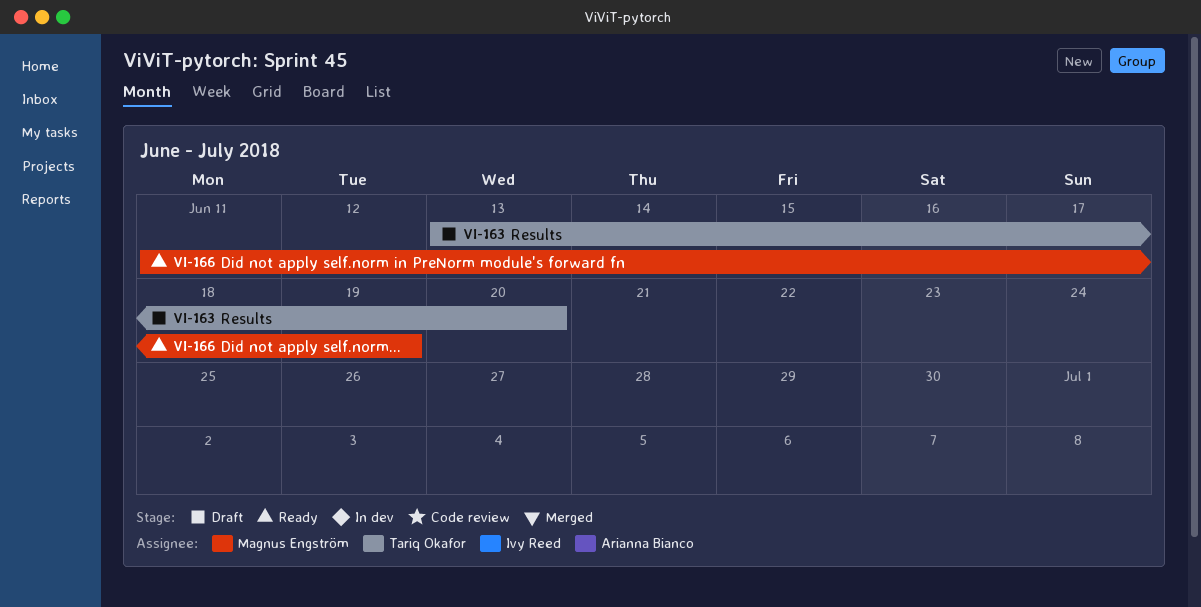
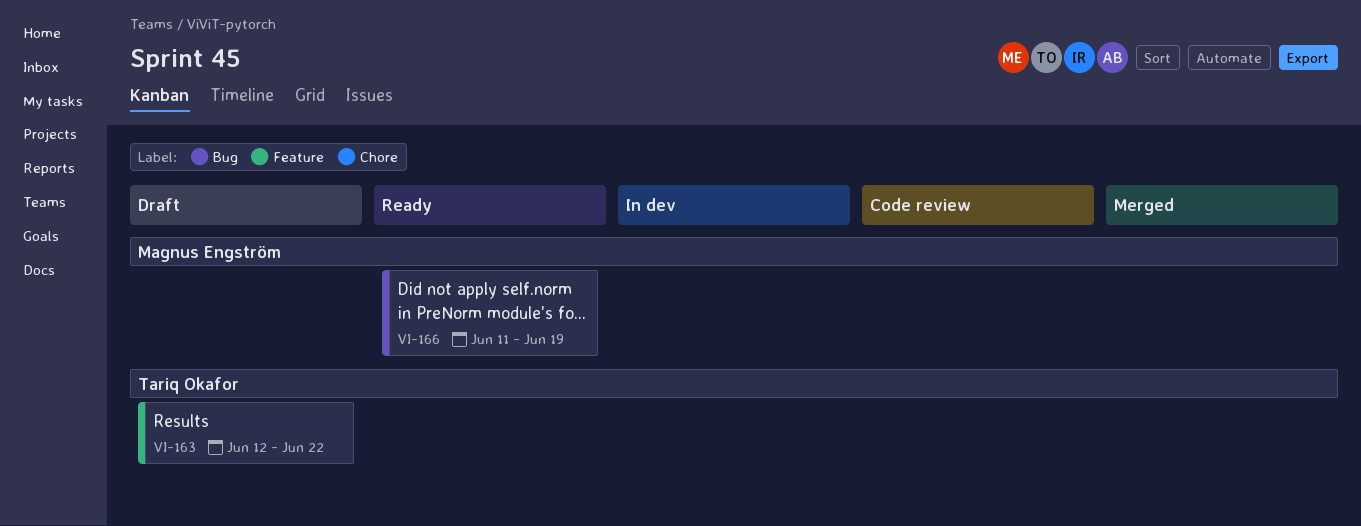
VI-163, start: Jun 13 -> Jun 12
VI-163, due: Jun 20 -> Jun 22

